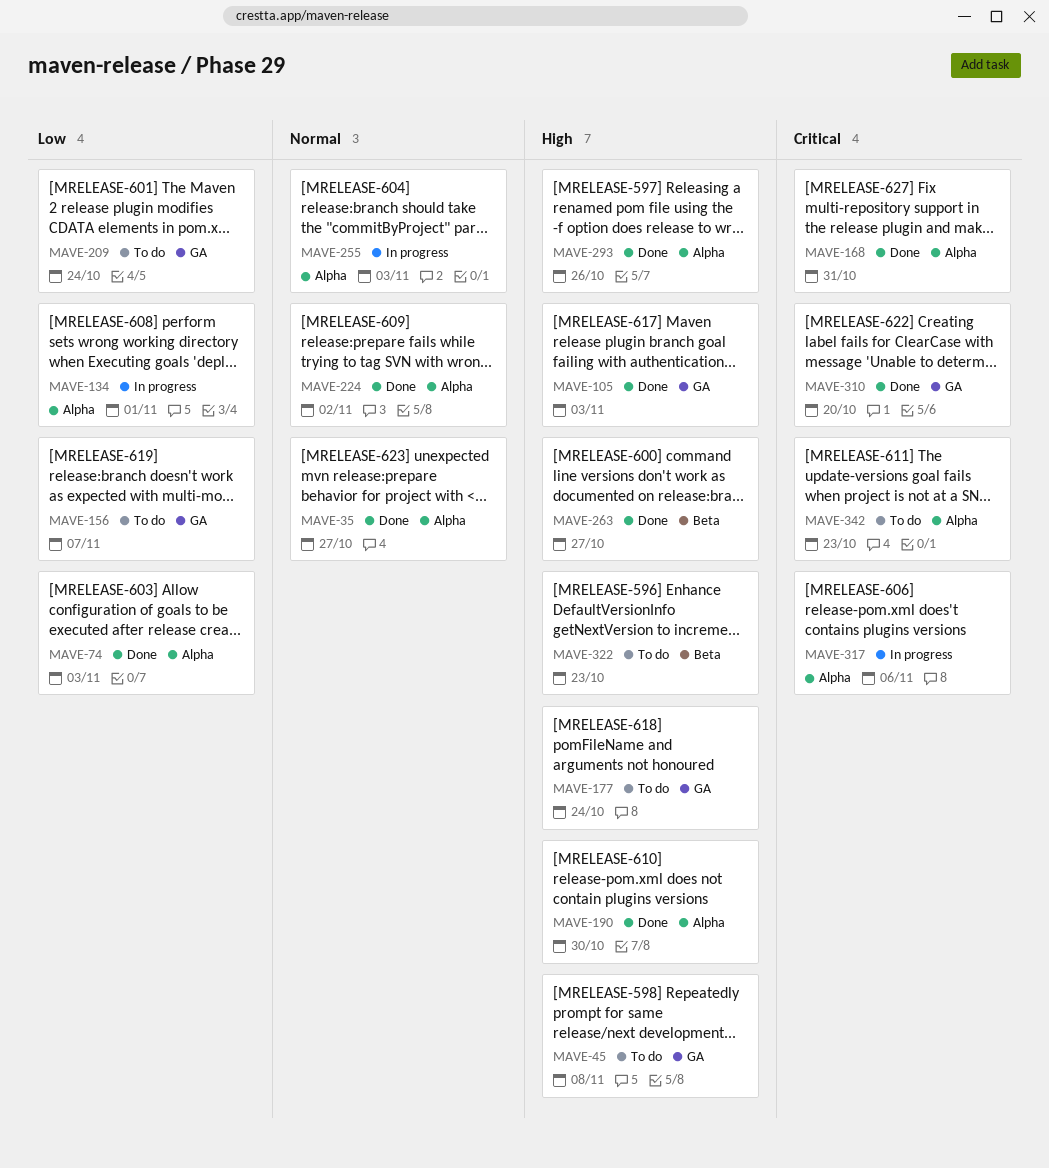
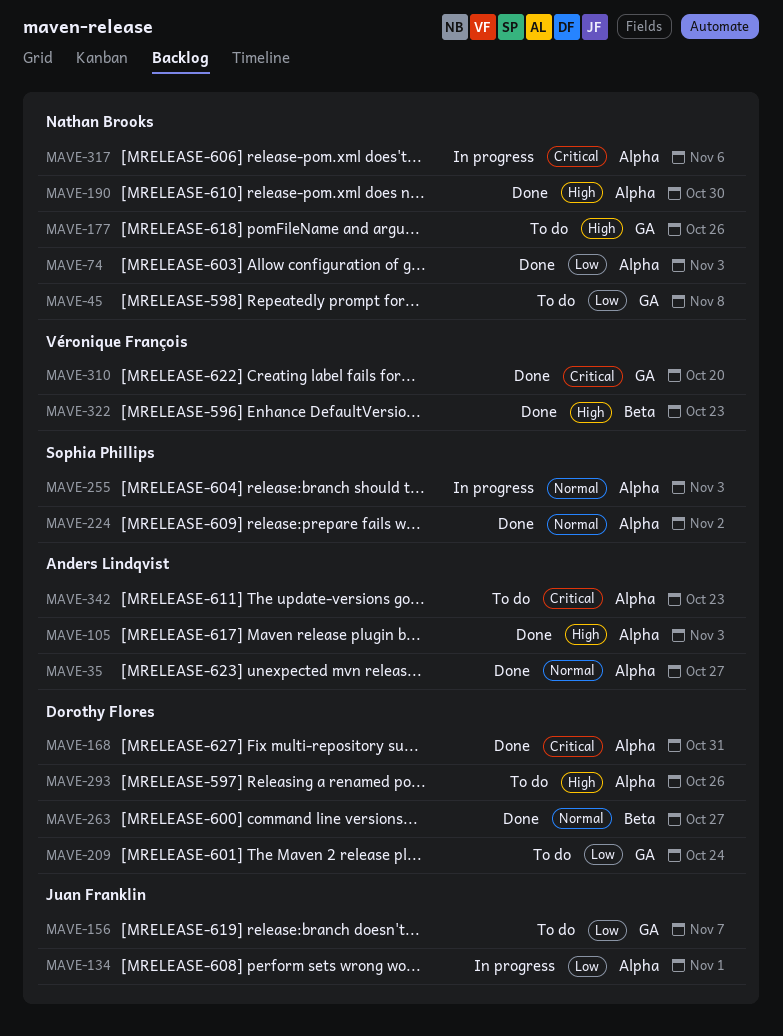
MAVE-45, priority: High -> Low
MAVE-105, label: GA -> Alpha
MAVE-177, due: Oct 24 -> Oct 26
MAVE-263, priority: High -> Normal
MAVE-293, status: Done -> To do
MAVE-322, status: To do -> Done

